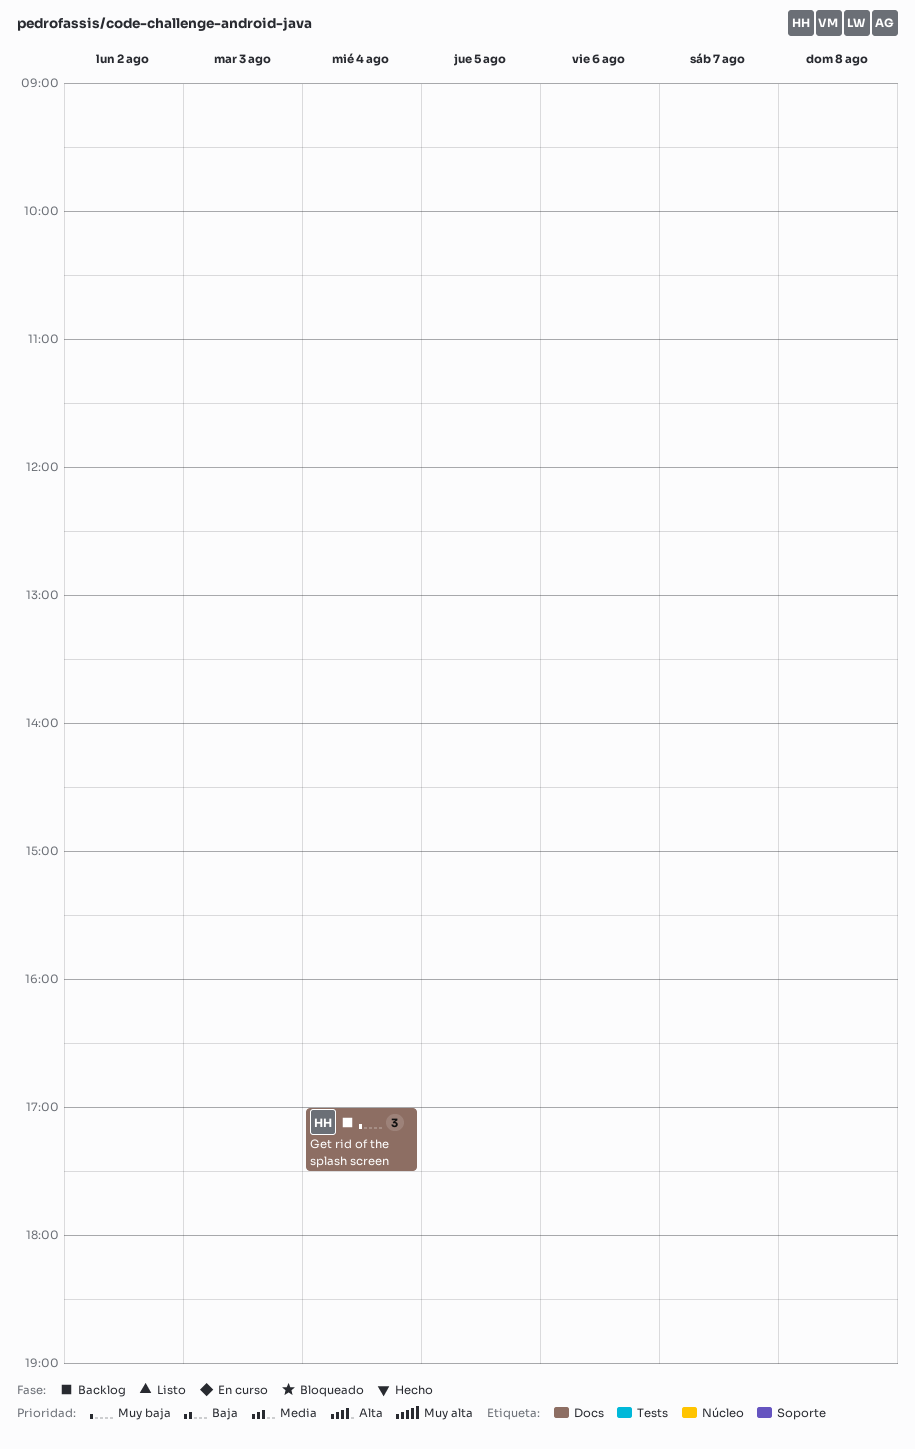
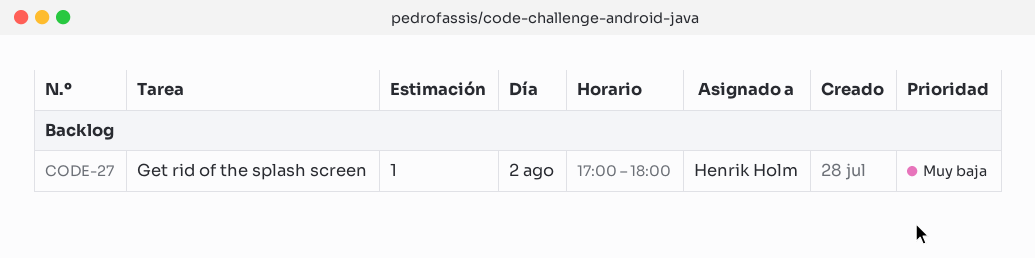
Get rid of the splash screen, estimate: 3 -> 1
Get rid of the splash screen, day: Aug 4 -> Aug 2
Get rid of the splash screen, ends: 17:30 -> 18:00

